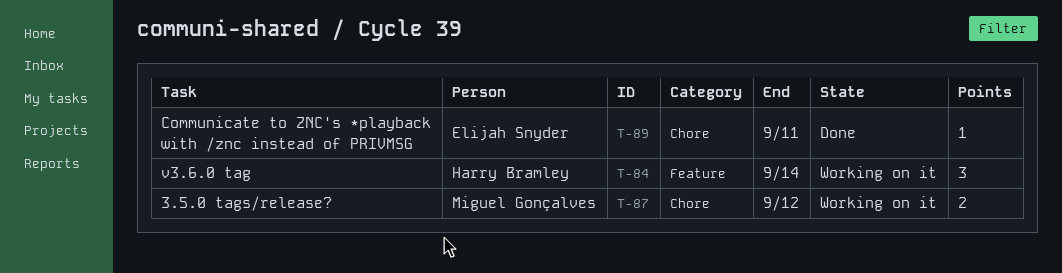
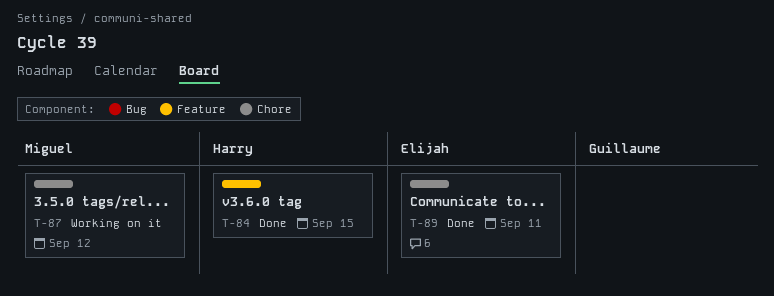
T-84, status: Working on it -> Done
T-84, due: Sep 14 -> Sep 15

